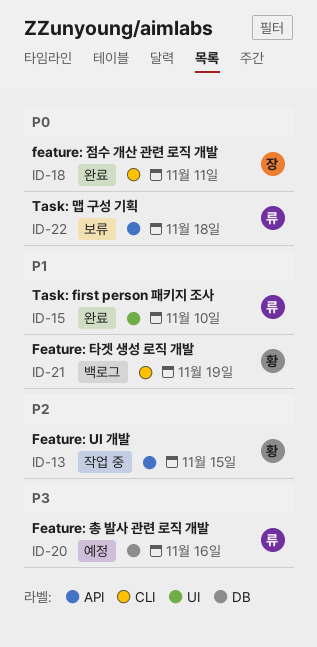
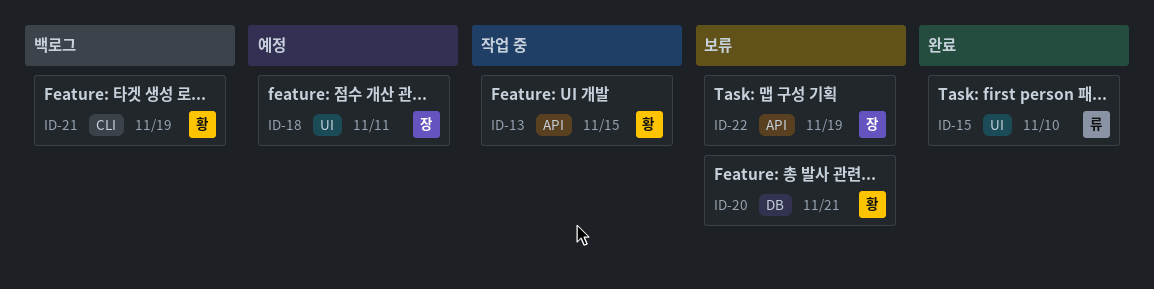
ID-18, status: 완료 -> 예정
ID-18, label: CLI -> UI
ID-20, status: 예정 -> 보류
ID-20, owner: 류 -> 황
ID-20, due: Nov 16 -> Nov 21
ID-22, owner: 류 -> 장
ID-22, due: Nov 18 -> Nov 19

